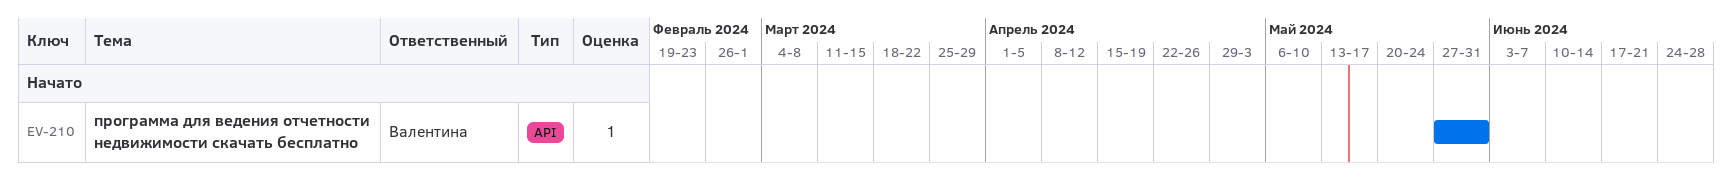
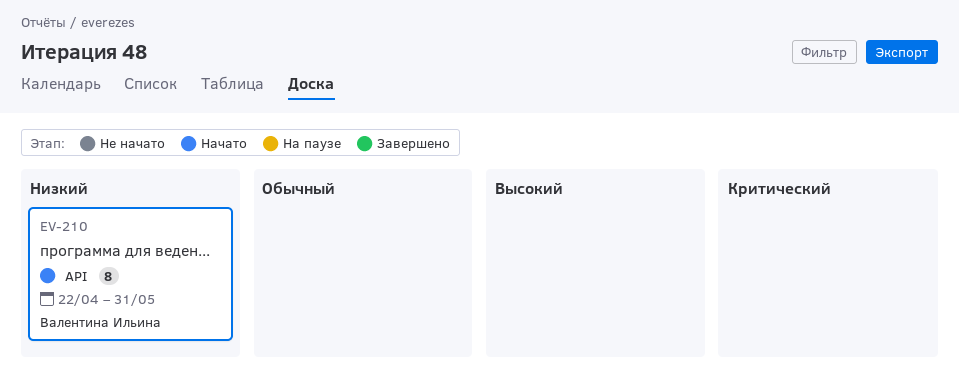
EV-210, estimate: 1 -> 8
EV-210, start: May 27 -> Apr 22

